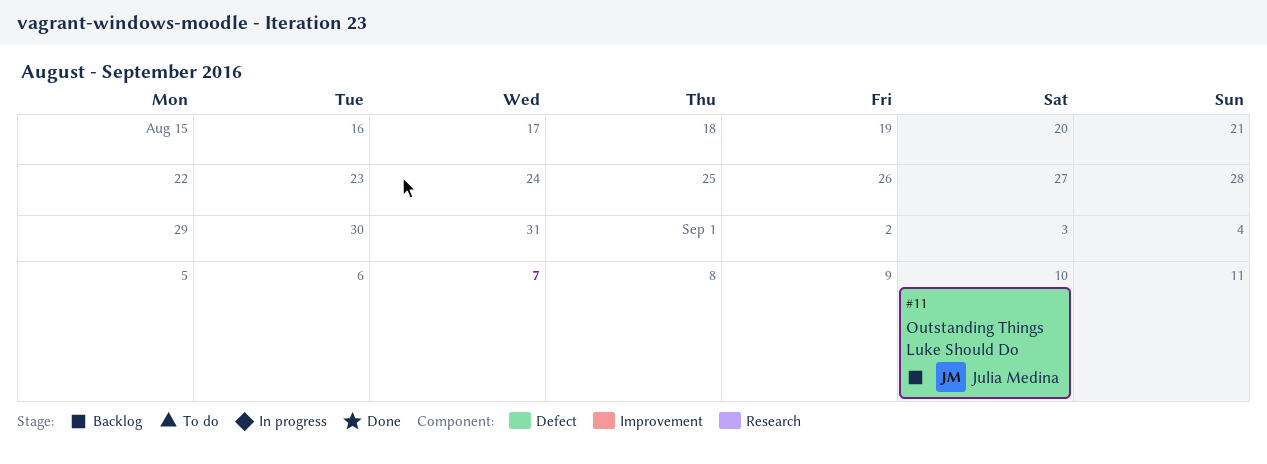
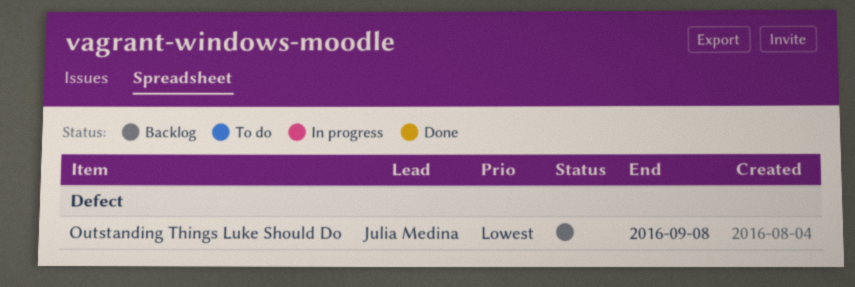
Outstanding Things Luke Should Do, due: Sep 10 -> Sep 8

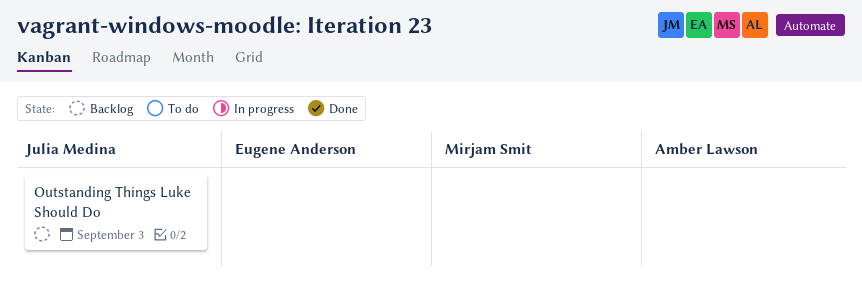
Outstanding Things Luke Should Do, due: Sep 8 -> Sep 3

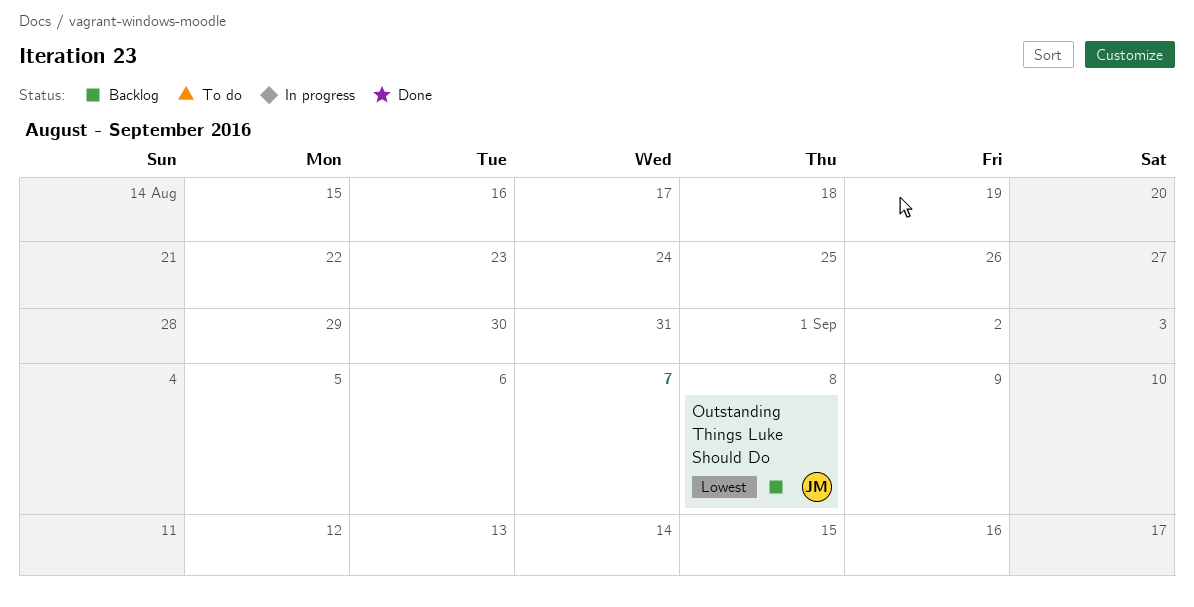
Outstanding Things Luke Should Do, due: Sep 3 -> Sep 8

